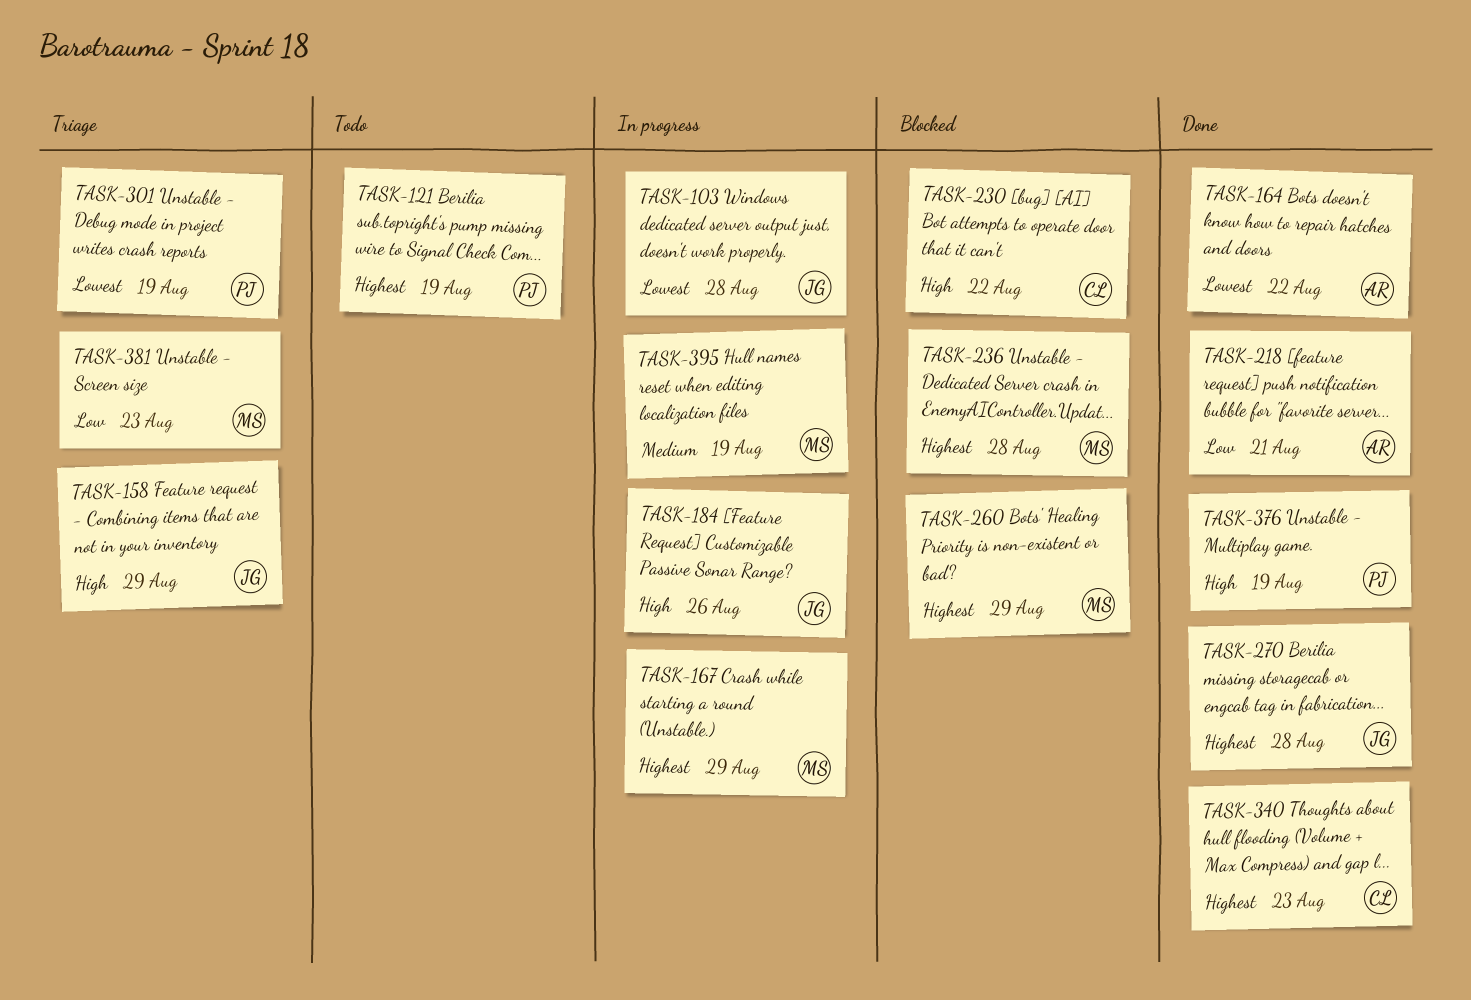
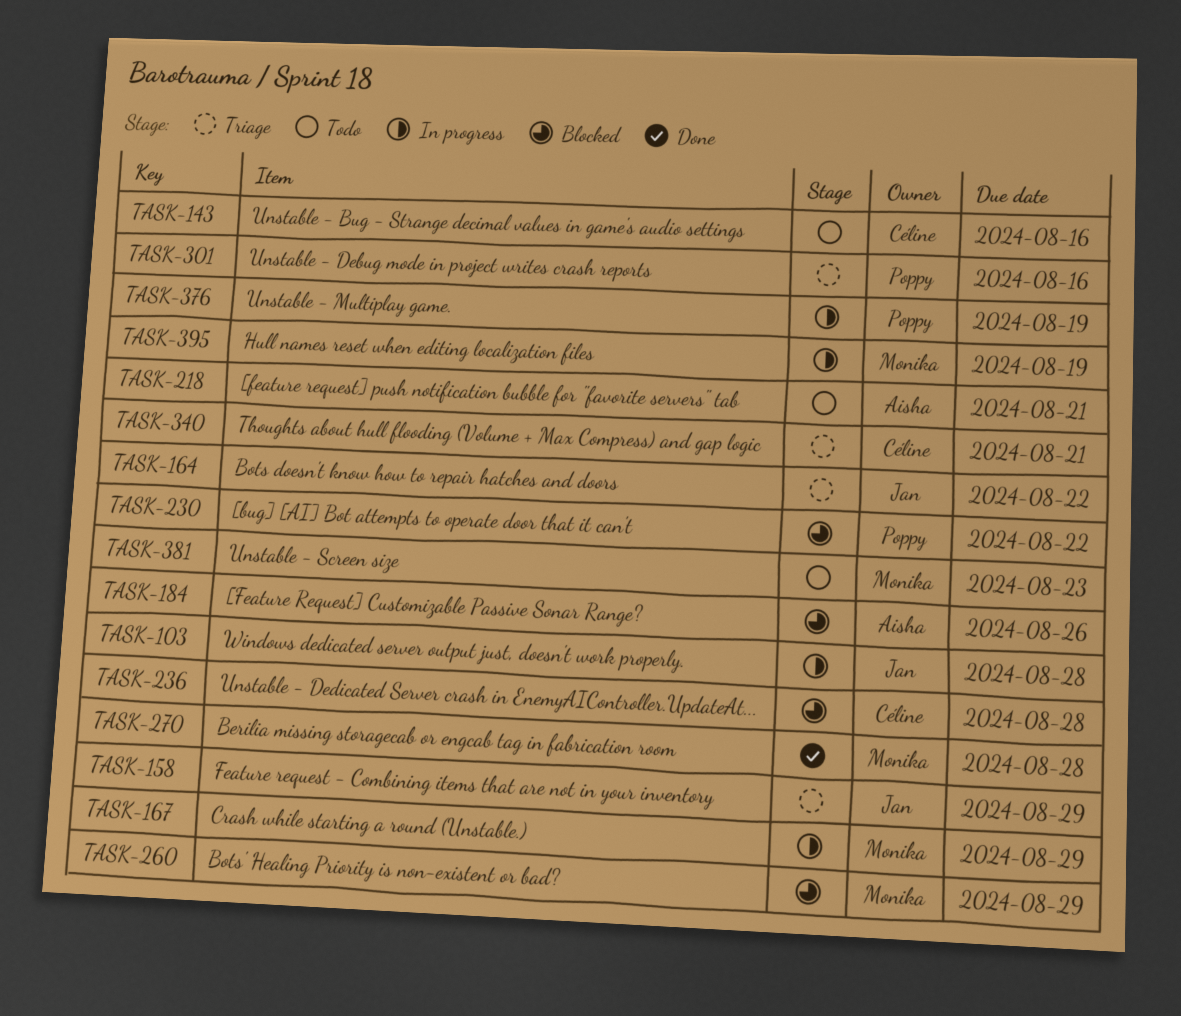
TASK-121: present -> none
TASK-143: none -> present
TASK-164, status: Done -> Triage
TASK-164, owner: Aisha -> Jan
TASK-184, status: In progress -> Blocked
TASK-184, owner: Jan -> Aisha
TASK-218, status: Done -> Todo
TASK-230, owner: Céline -> Poppy
TASK-236, owner: Monika -> Céline
TASK-270, owner: Jan -> Monika
TASK-301, due: Aug 19 -> Aug 16
TASK-340, status: Done -> Triage
TASK-340, due: Aug 23 -> Aug 21
TASK-376, status: Done -> In progress
TASK-381, status: Triage -> Todo

